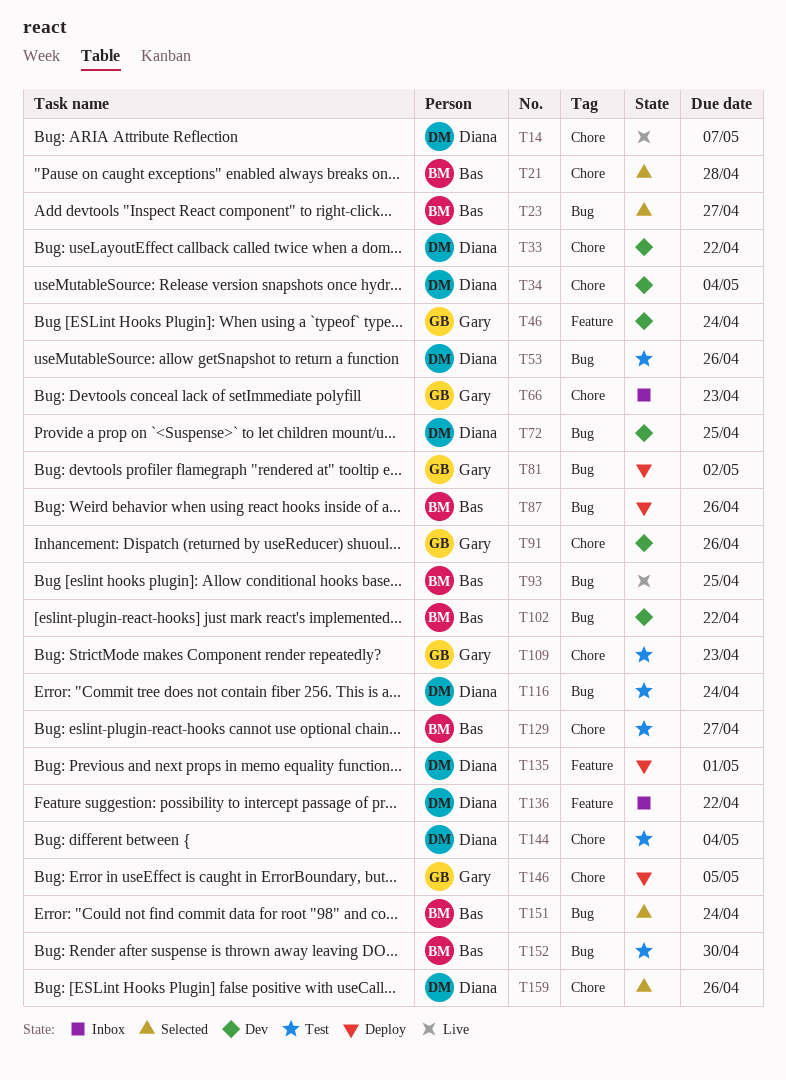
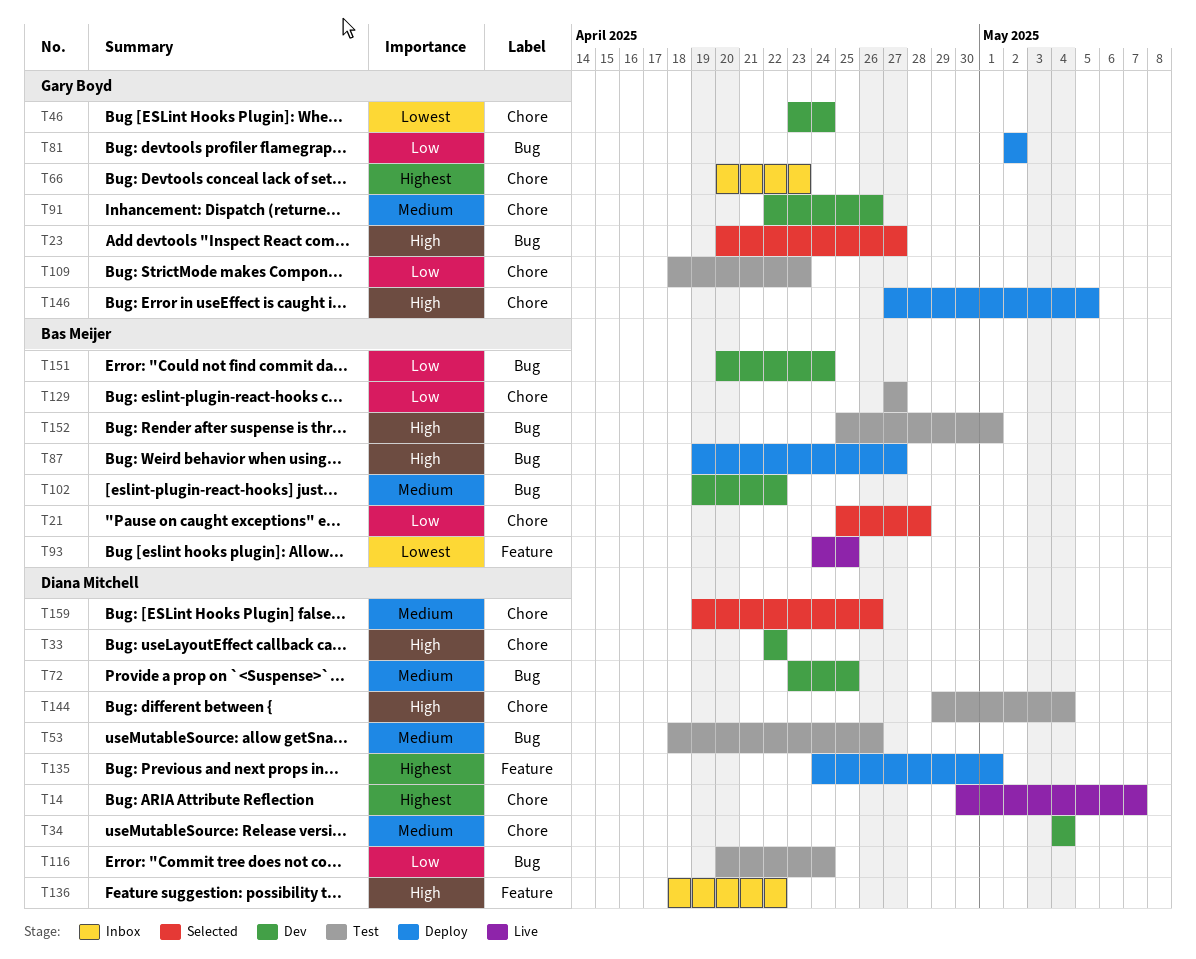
T23, owner: Bas Meijer -> Gary Boyd
T46, label: Feature -> Chore
T87, due: Apr 26 -> Apr 27
T93, label: Bug -> Feature
T151, status: Selected -> Dev
T152, due: Apr 30 -> May 1

